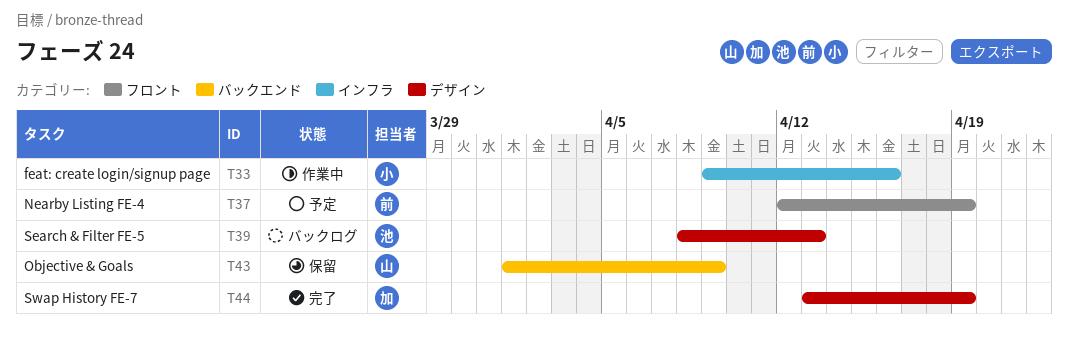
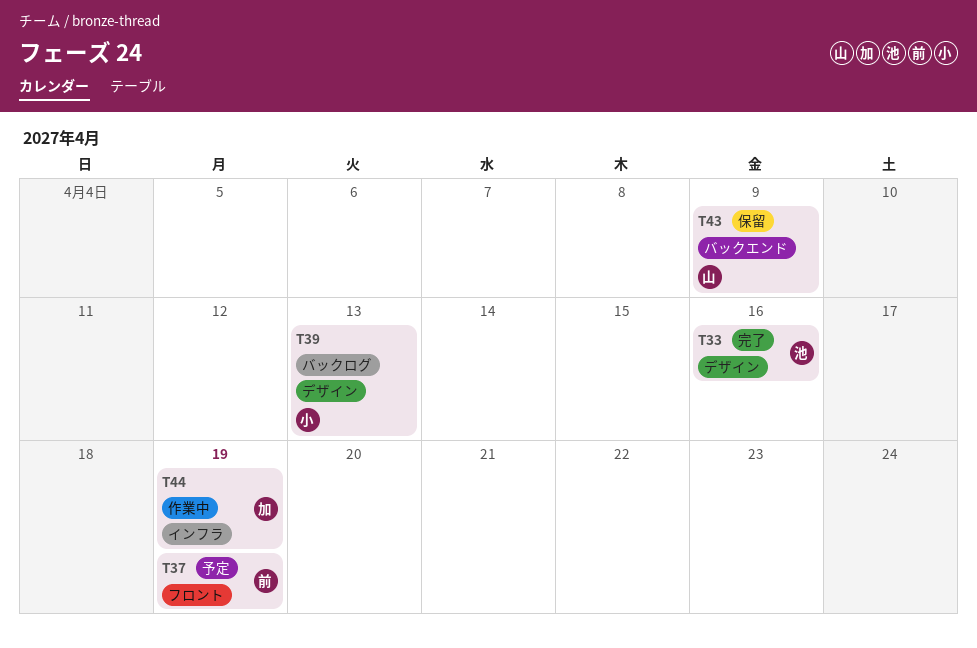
T33, status: 作業中 -> 完了
T33, owner: 小 -> 池
T33, label: インフラ -> デザイン
T39, owner: 池 -> 小
T44, status: 完了 -> 作業中
T44, label: デザイン -> インフラ

